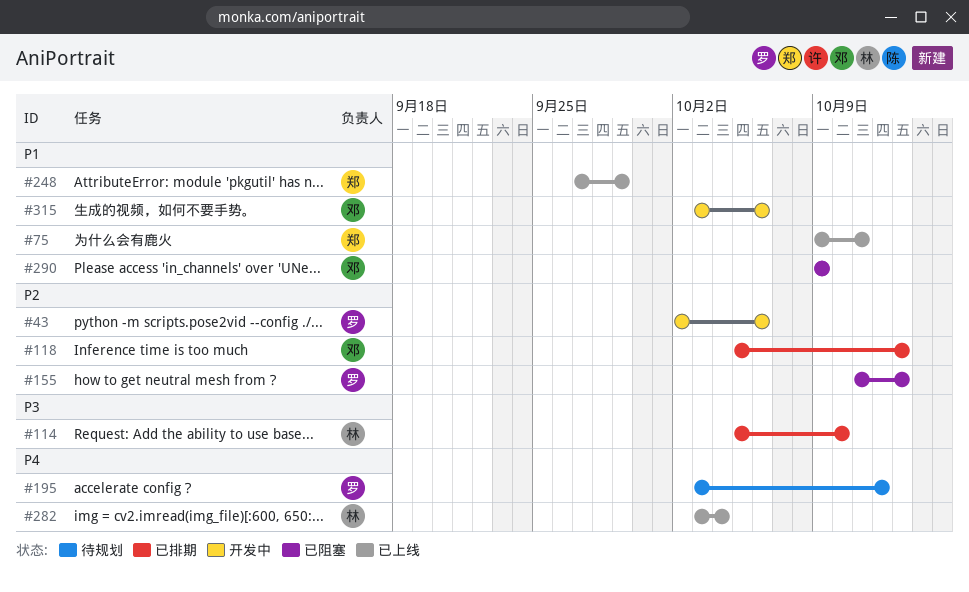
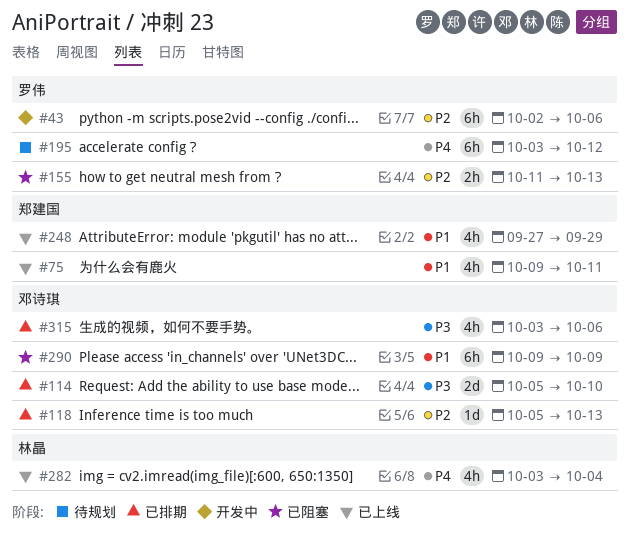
#114, owner: 林晶 -> 邓诗琪
#315, status: 开发中 -> 已排期
#315, priority: P1 -> P3

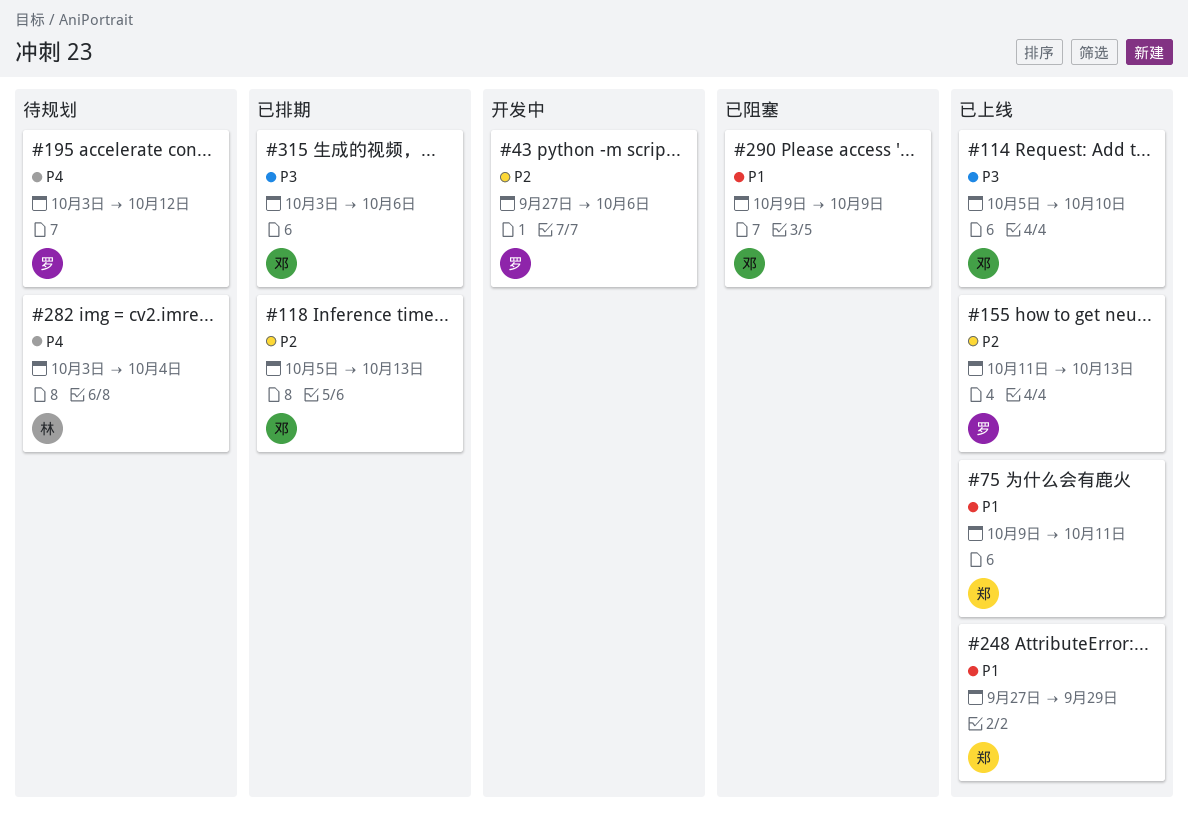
#43, start: Oct 2 -> Sep 27
#114, status: 已排期 -> 已上线
#155, status: 已阻塞 -> 已上线
#282, status: 已上线 -> 待规划

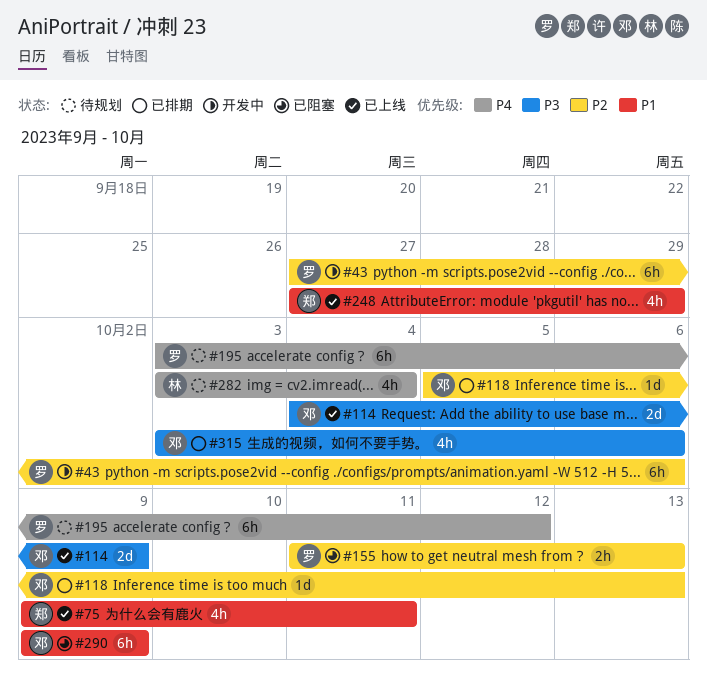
#114, start: Oct 5 -> Oct 4
#114, due: Oct 10 -> Oct 9
#155, status: 已上线 -> 已阻塞

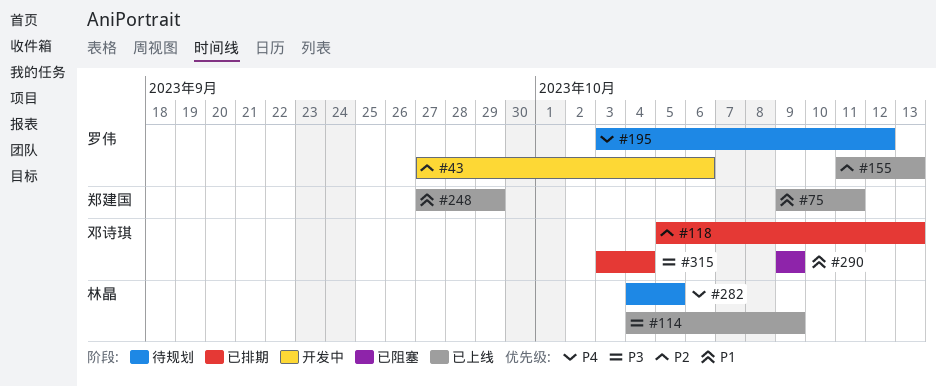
#114, owner: 邓诗琪 -> 林晶
#155, status: 已阻塞 -> 已上线
#282, start: Oct 3 -> Oct 4
#282, due: Oct 4 -> Oct 5
#315, due: Oct 6 -> Oct 4

